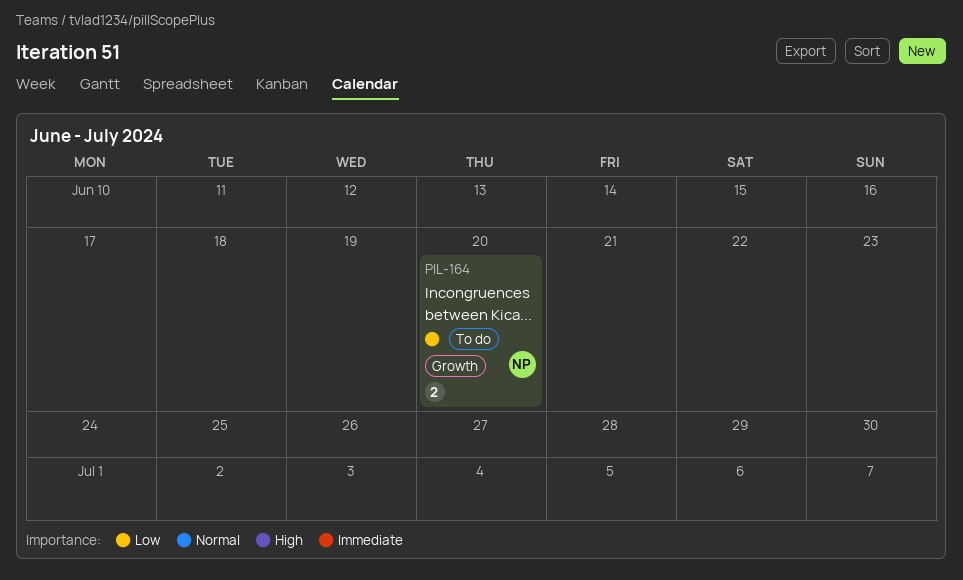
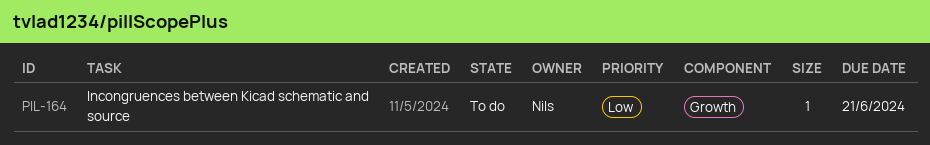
PIL-164, estimate: 2 -> 1
PIL-164, due: Jun 20 -> Jun 21

